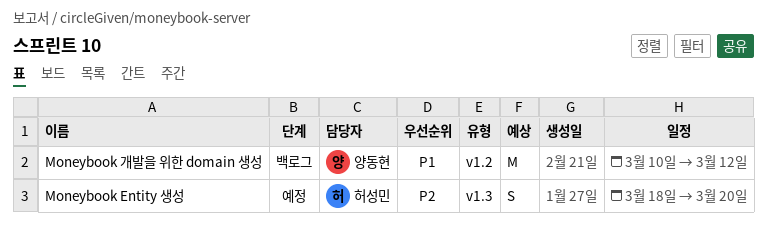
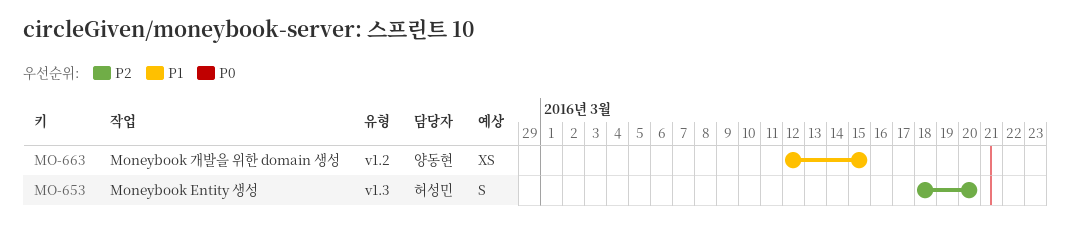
Moneybook 개발을 위한 domain 생성, estimate: M -> XS
Moneybook 개발을 위한 domain 생성, start: Mar 10 -> Mar 12
Moneybook 개발을 위한 domain 생성, due: Mar 12 -> Mar 15

